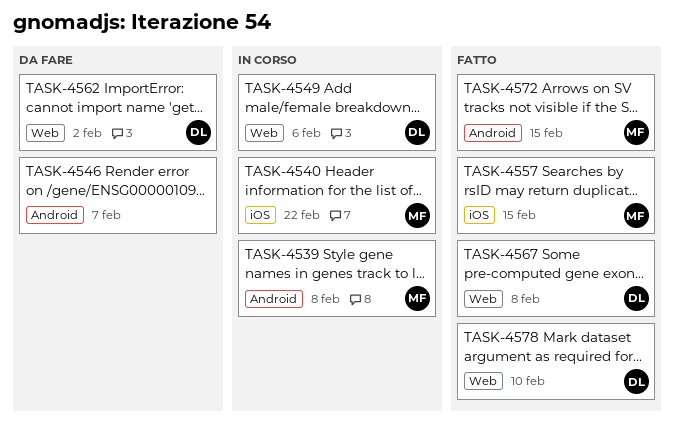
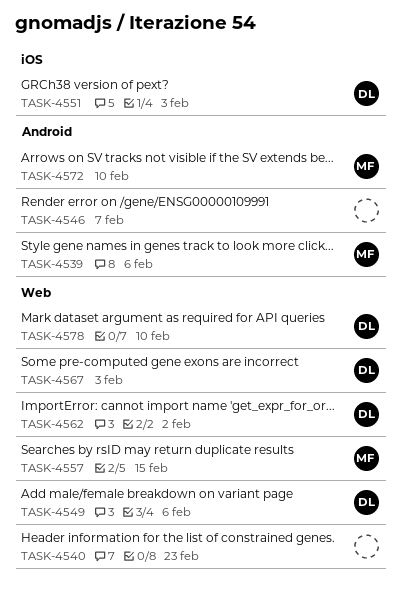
TASK-4539, due: Feb 8 -> Feb 6
TASK-4540, owner: MF -> none
TASK-4540, label: iOS -> Web
TASK-4540, due: Feb 22 -> Feb 23
TASK-4551: none -> present
TASK-4557, label: iOS -> Web
TASK-4567, due: Feb 8 -> Feb 3
TASK-4572, due: Feb 15 -> Feb 10

